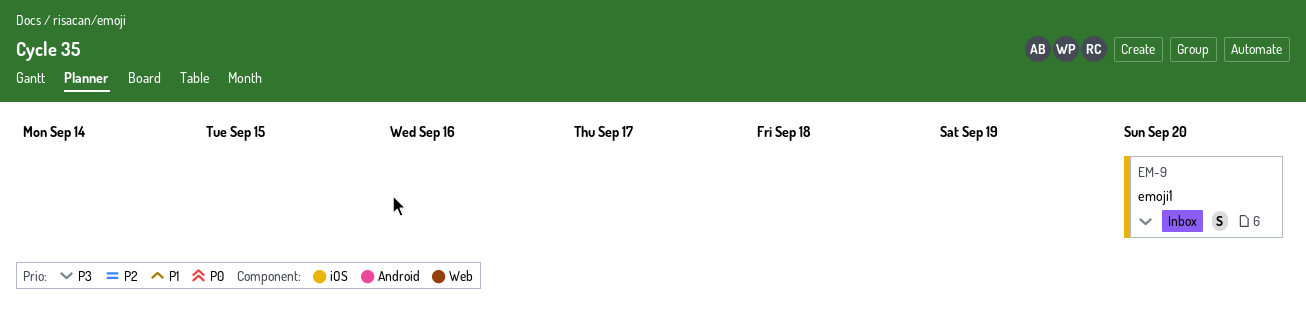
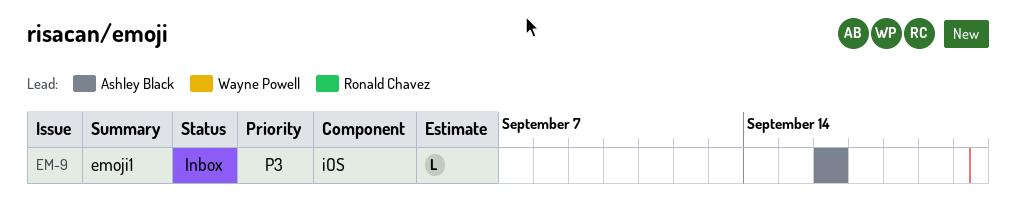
EM-9, estimate: S -> L
EM-9, due: Sep 20 -> Sep 16

